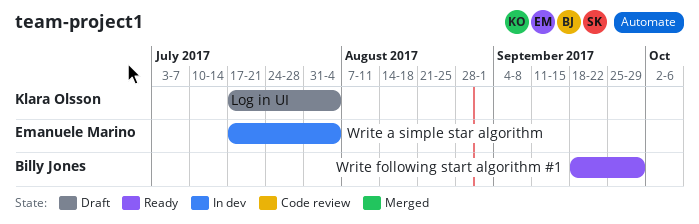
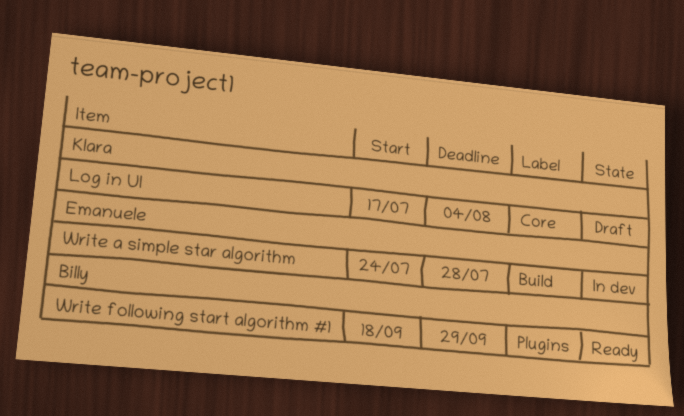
Write a simple star algorithm, start: Jul 17 -> Jul 24
Write a simple star algorithm, due: Aug 4 -> Jul 28

